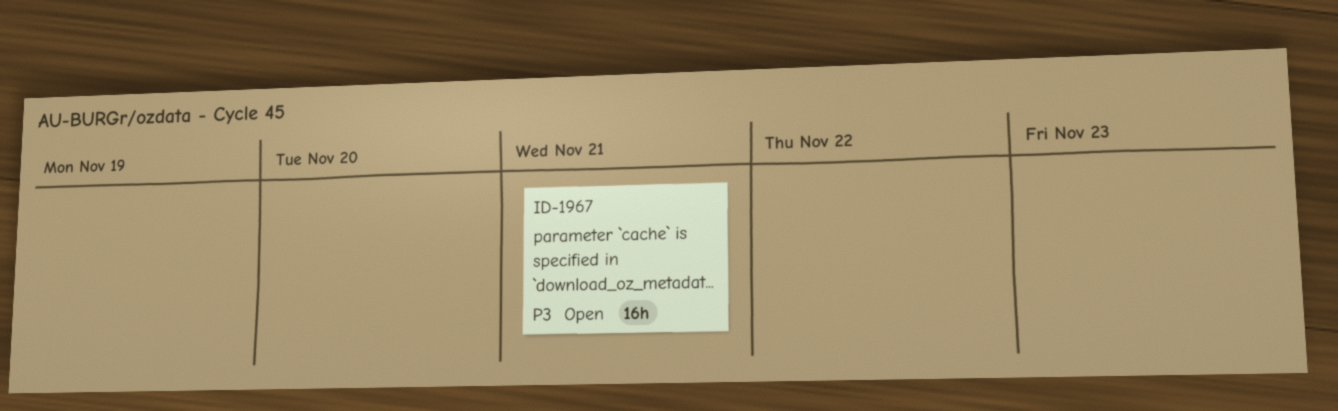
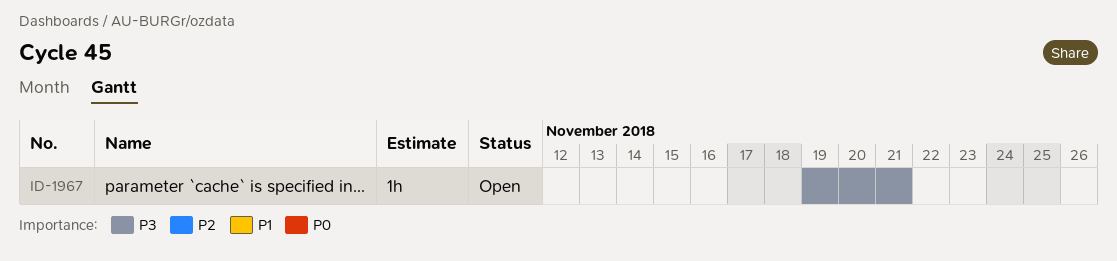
ID-1967, estimate: 16h -> 1h

